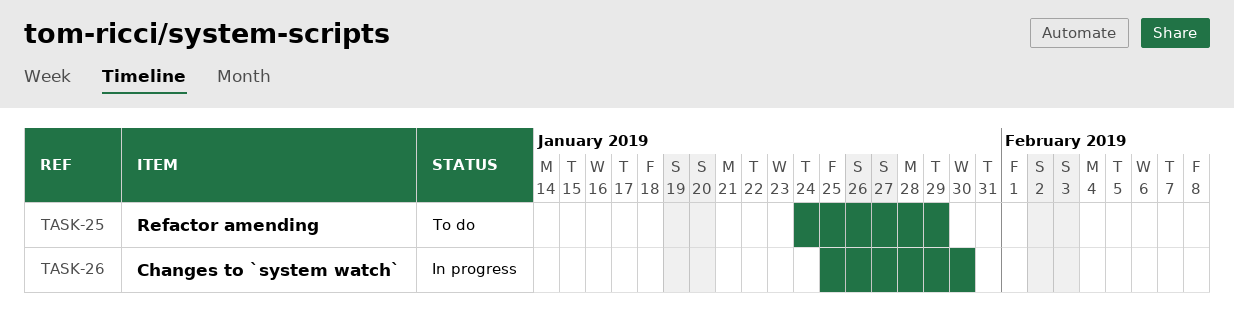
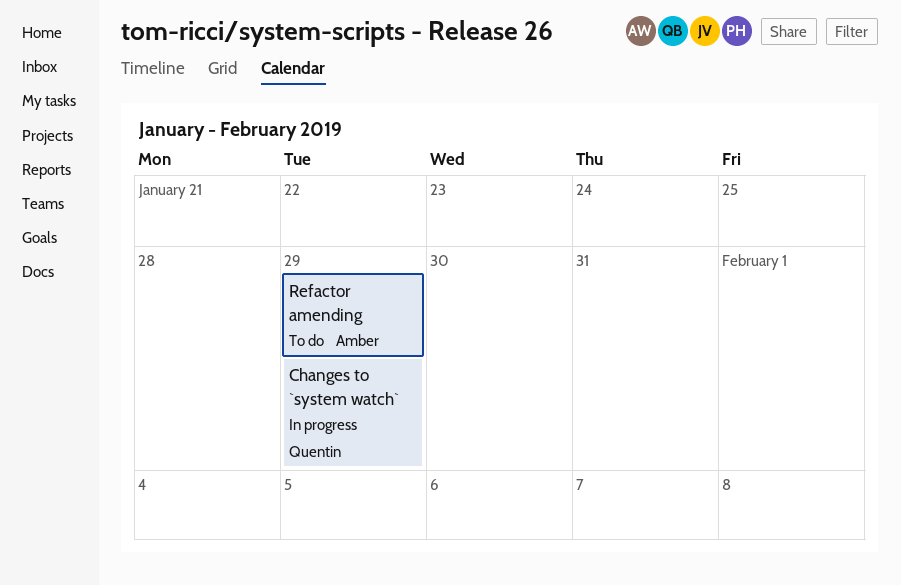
Changes to `system watch`, due: Jan 30 -> Jan 29

